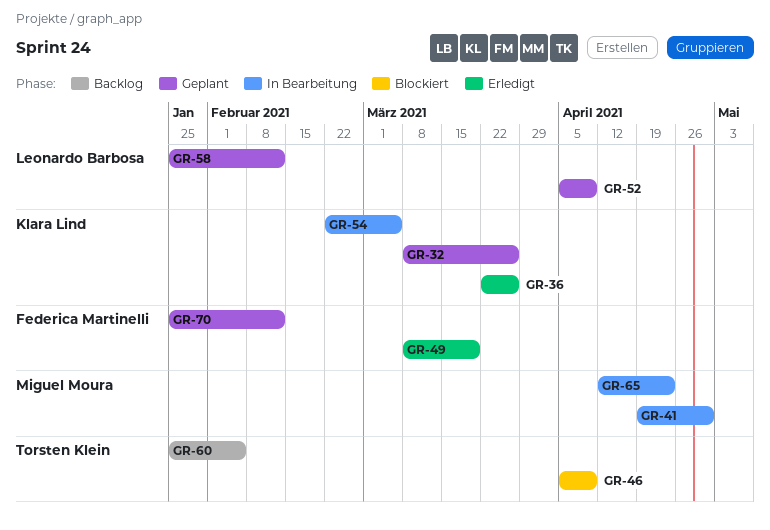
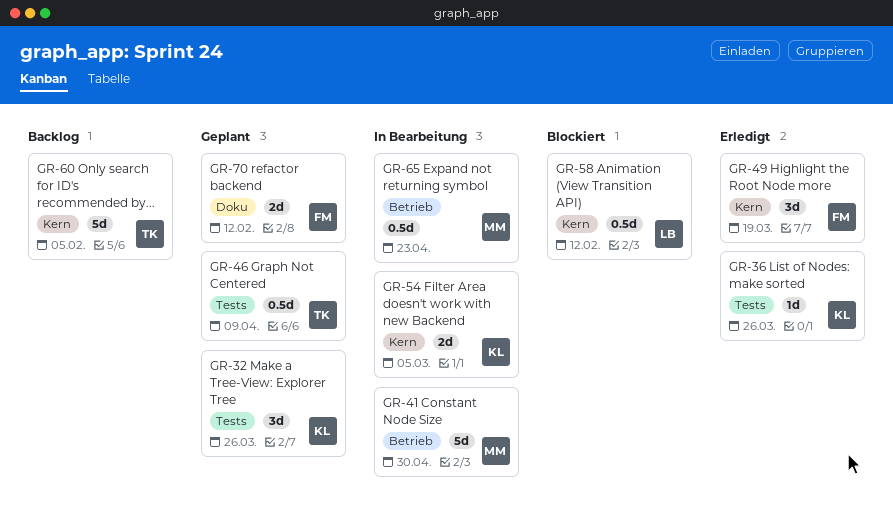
GR-46, status: Blockiert -> Geplant
GR-52: present -> none
GR-58, status: Geplant -> Blockiert

